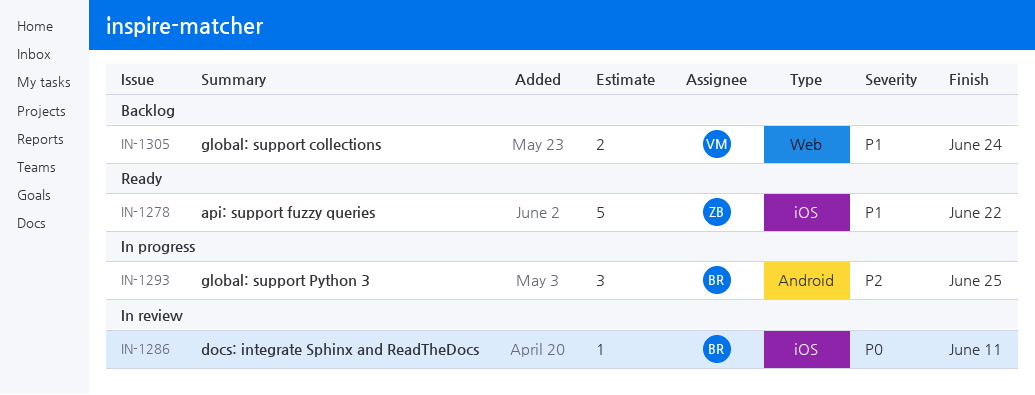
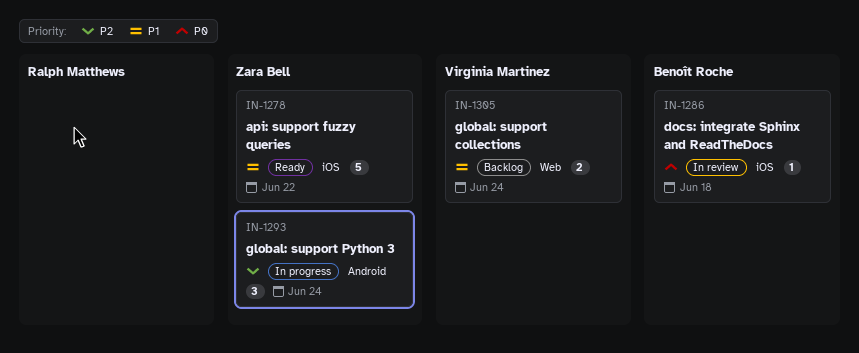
IN-1286, due: Jun 11 -> Jun 18
IN-1293, owner: Benoît Roche -> Zara Bell
IN-1293, due: Jun 25 -> Jun 24

